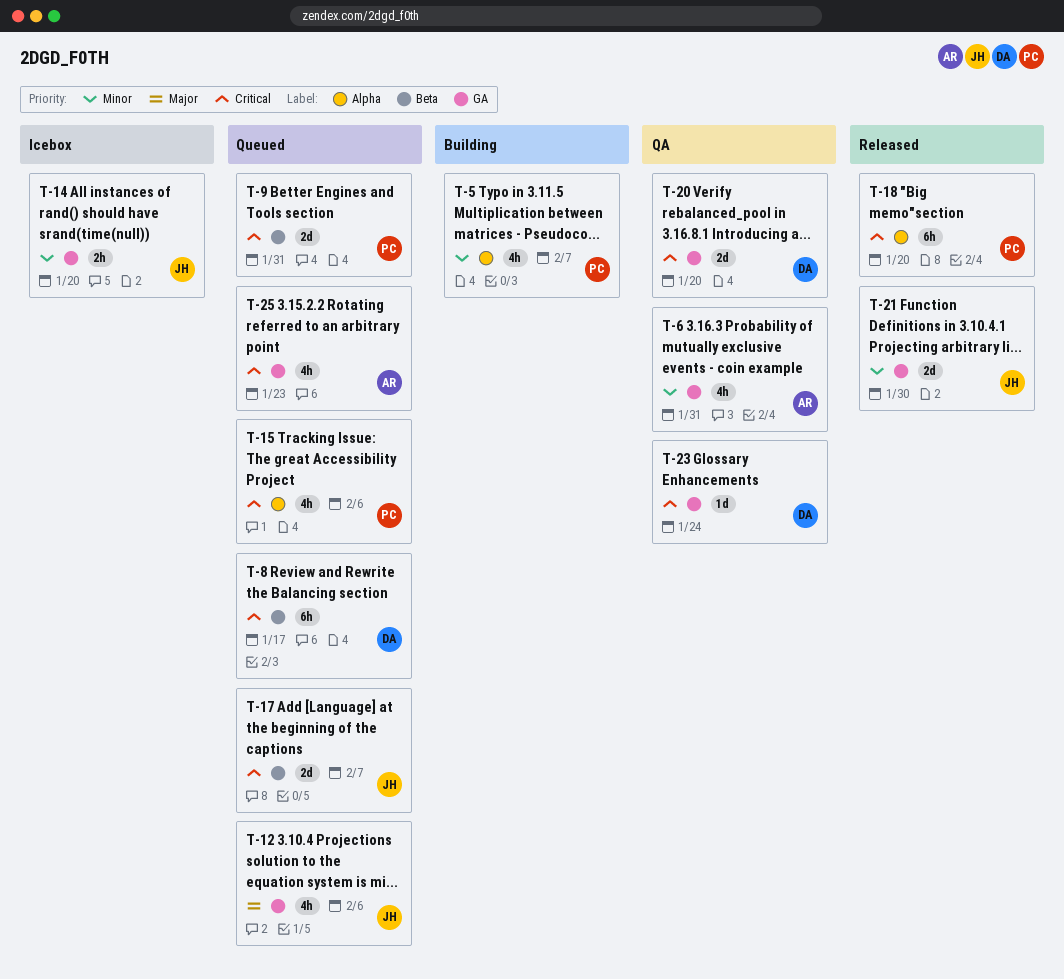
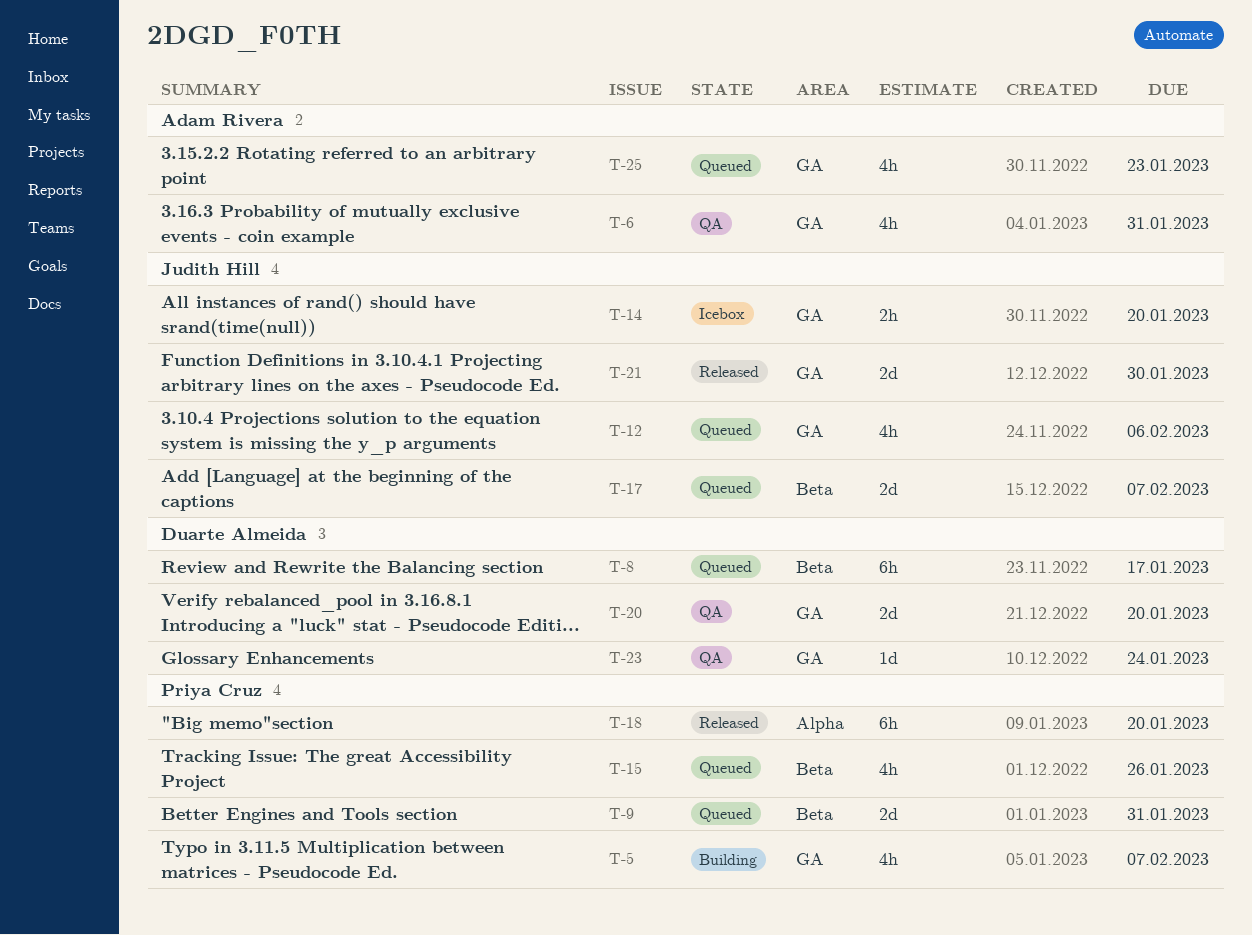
T-5, label: Alpha -> GA
T-15, label: Alpha -> Beta
T-15, due: Feb 6 -> Jan 26

